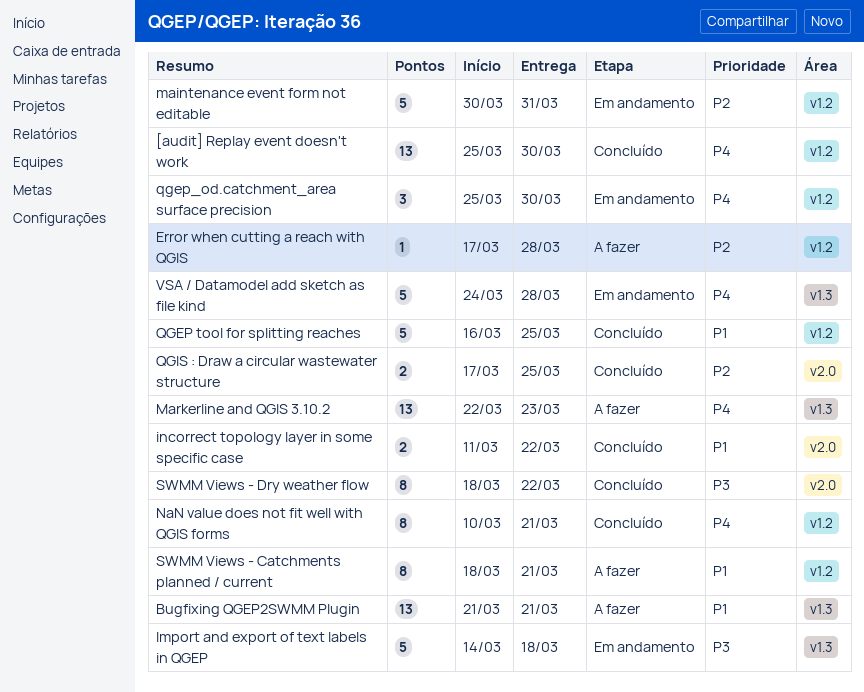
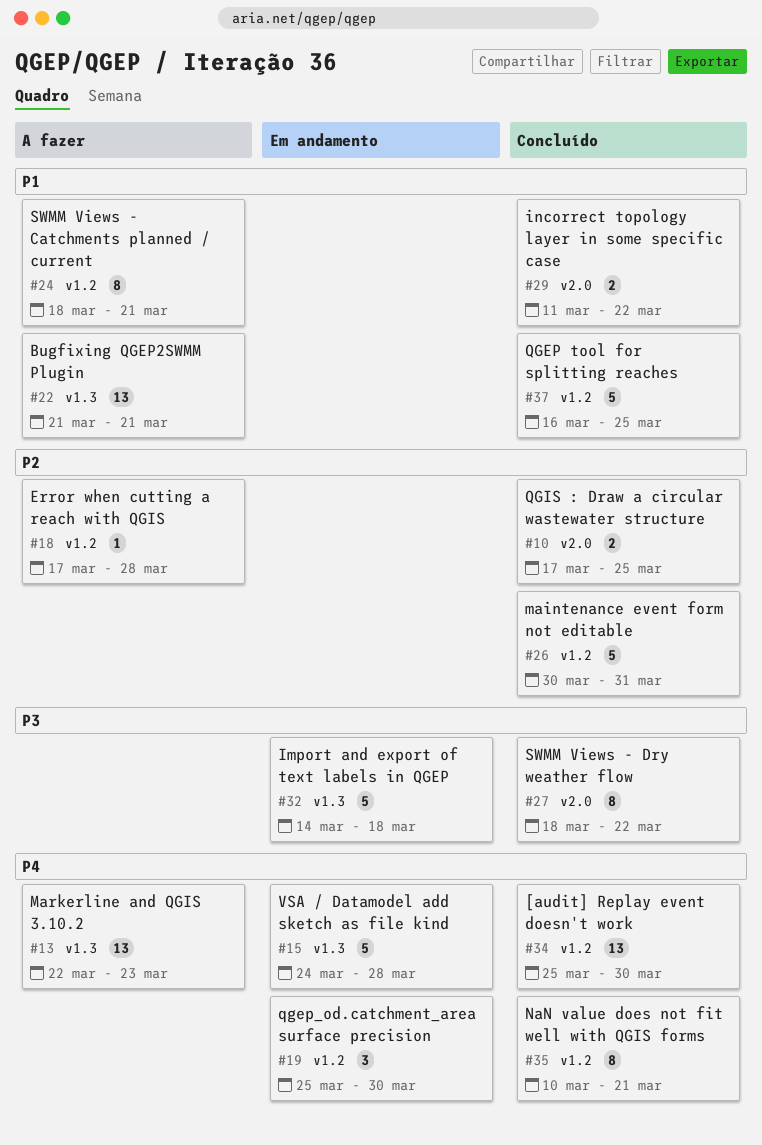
maintenance event form not editable, status: Em andamento -> Concluído

